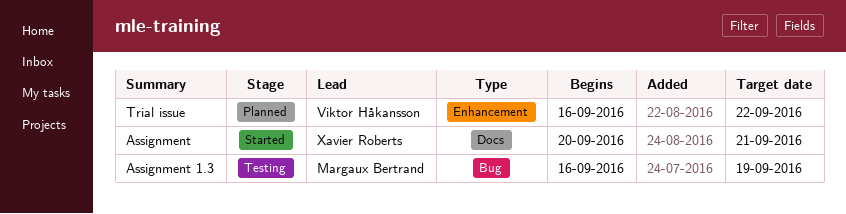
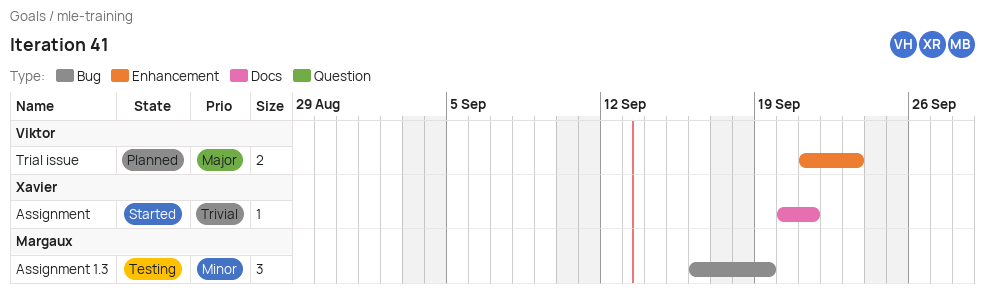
Trial issue, start: Sep 16 -> Sep 21
Trial issue, due: Sep 22 -> Sep 23

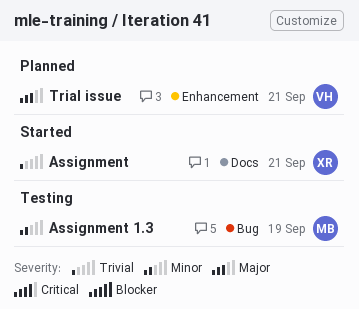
Trial issue, due: Sep 23 -> Sep 21

